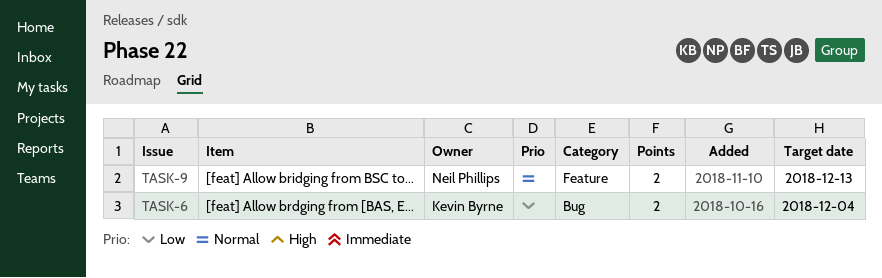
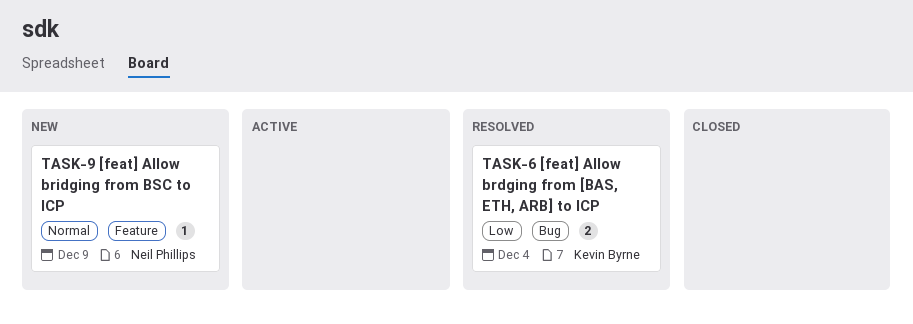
TASK-9, estimate: 2 -> 1
TASK-9, due: Dec 13 -> Dec 9

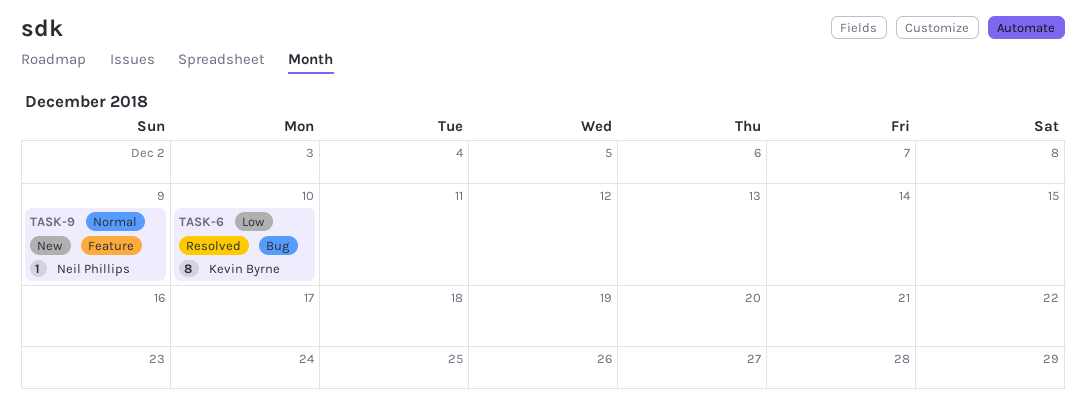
TASK-6, estimate: 2 -> 8
TASK-6, due: Dec 4 -> Dec 10

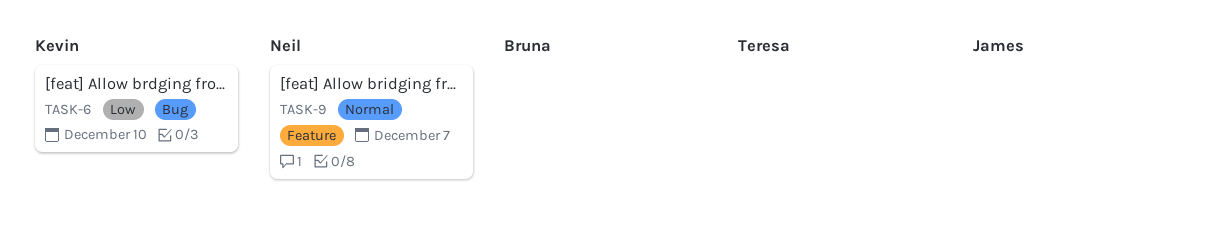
TASK-9, due: Dec 9 -> Dec 7

